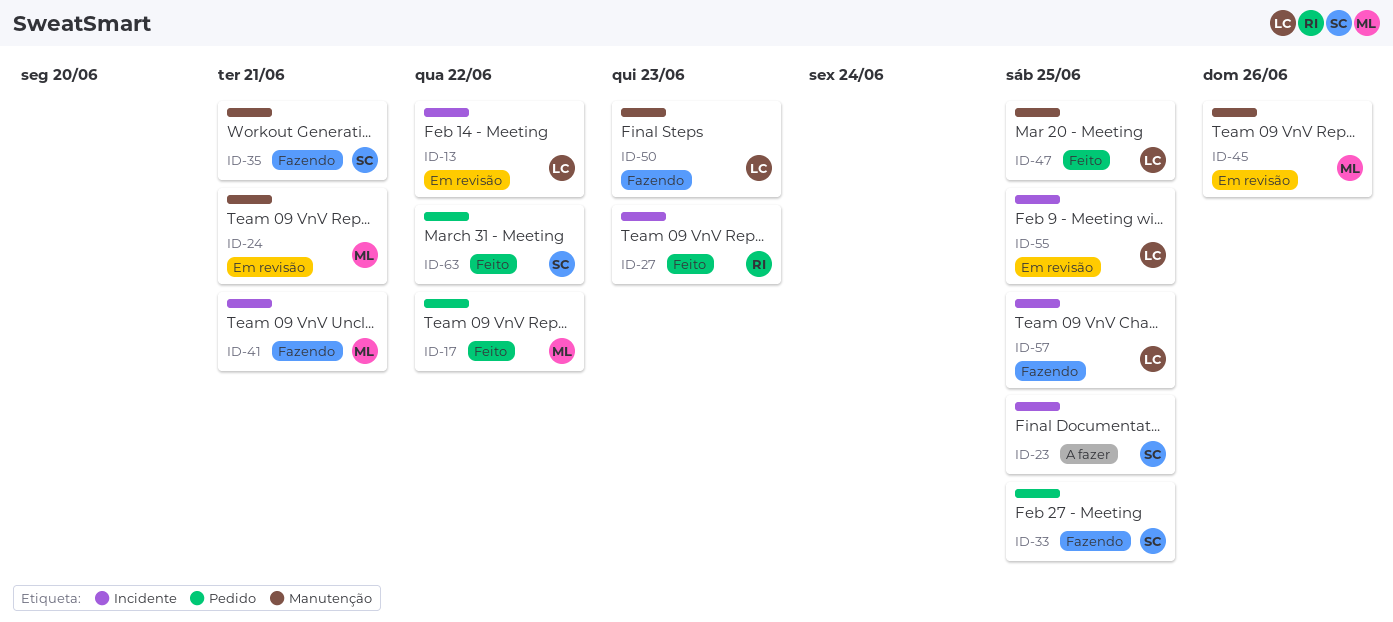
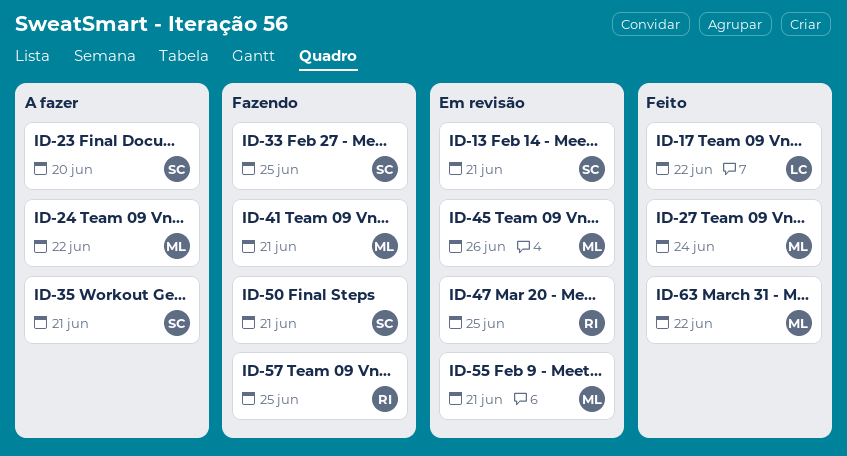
ID-13, owner: LC -> SC
ID-13, due: Jun 22 -> Jun 21
ID-17, owner: ML -> LC
ID-23, due: Jun 25 -> Jun 20
ID-24, status: Em revisão -> A fazer
ID-24, due: Jun 21 -> Jun 22
ID-27, owner: RI -> ML
ID-27, due: Jun 23 -> Jun 24
ID-35, status: Fazendo -> A fazer
ID-47, status: Feito -> Em revisão
ID-47, owner: LC -> RI
ID-50, owner: LC -> SC
ID-50, due: Jun 23 -> Jun 21
ID-55, owner: LC -> ML
ID-55, due: Jun 25 -> Jun 21
ID-57, owner: LC -> RI
ID-63, owner: SC -> ML

